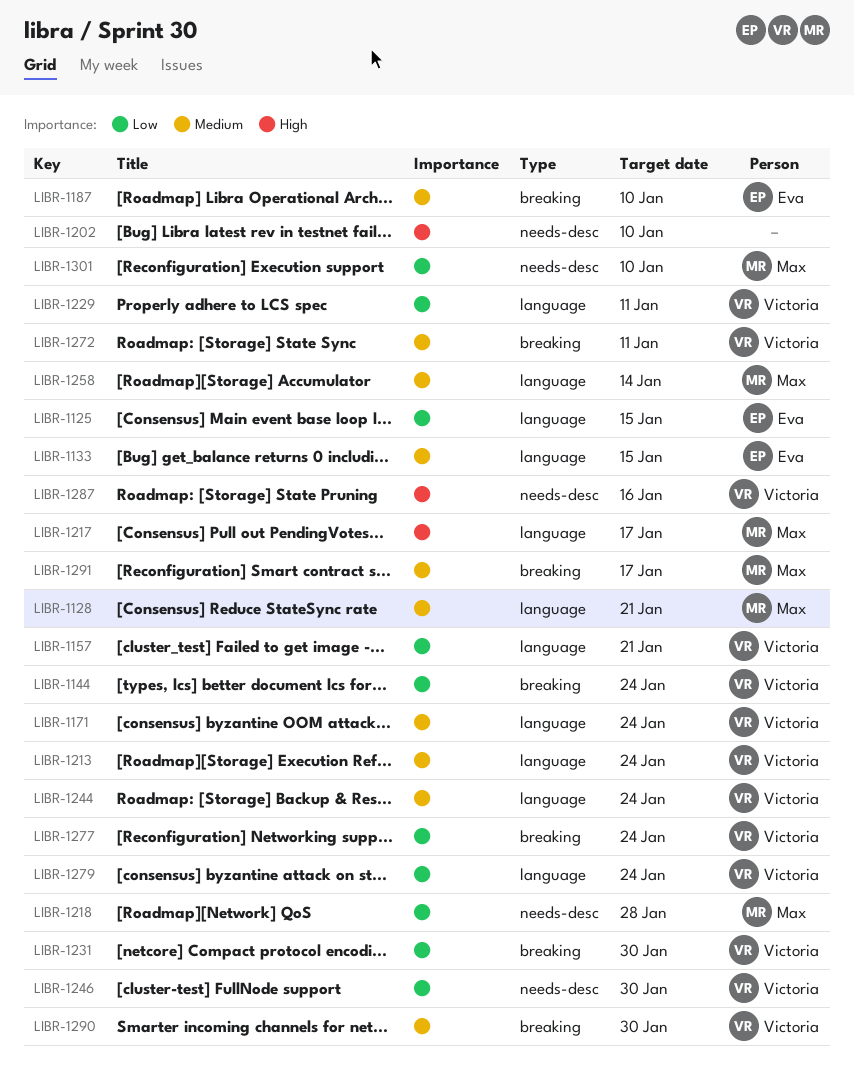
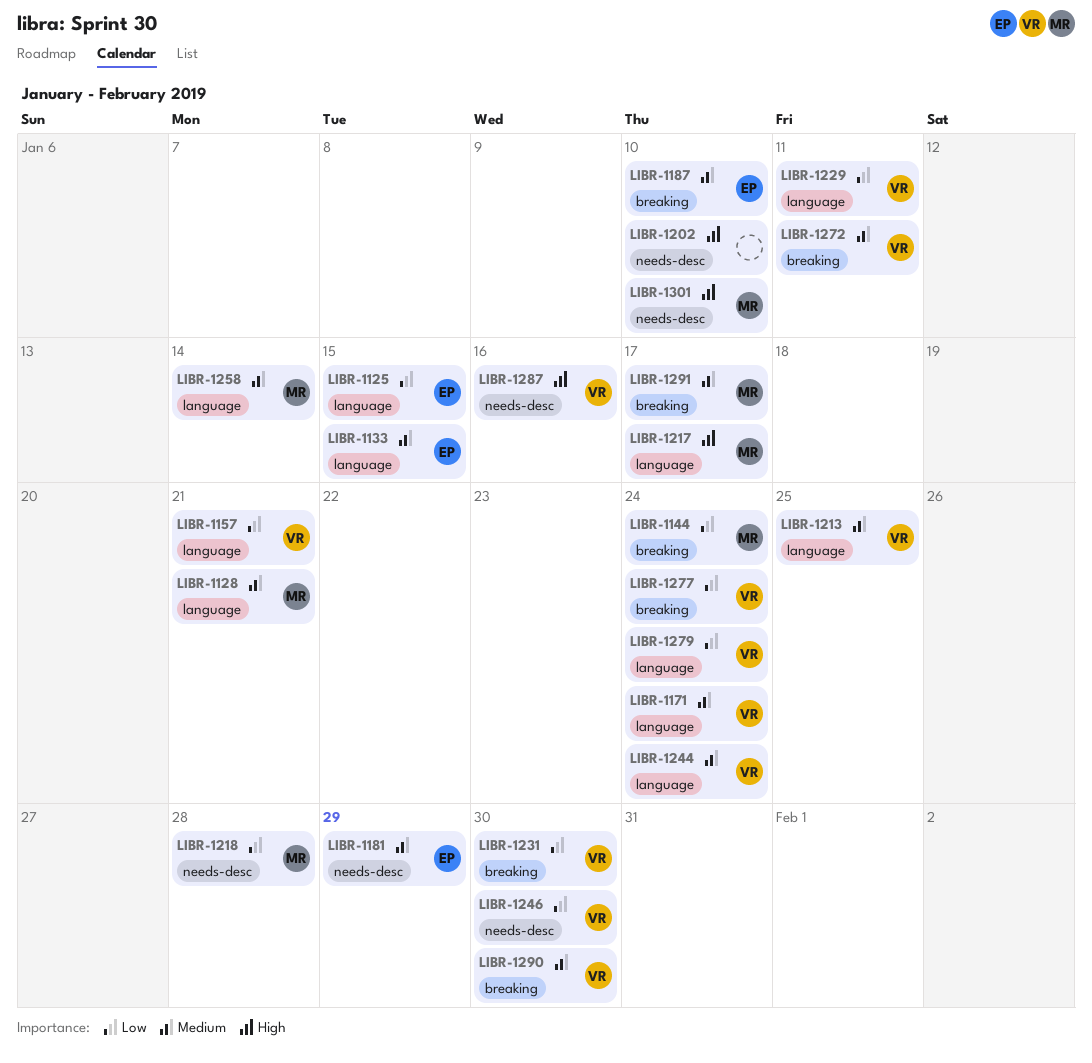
LIBR-1144, owner: Victoria -> Max
LIBR-1181: none -> present
LIBR-1213, due: Jan 24 -> Jan 25
LIBR-1301, priority: Low -> High

